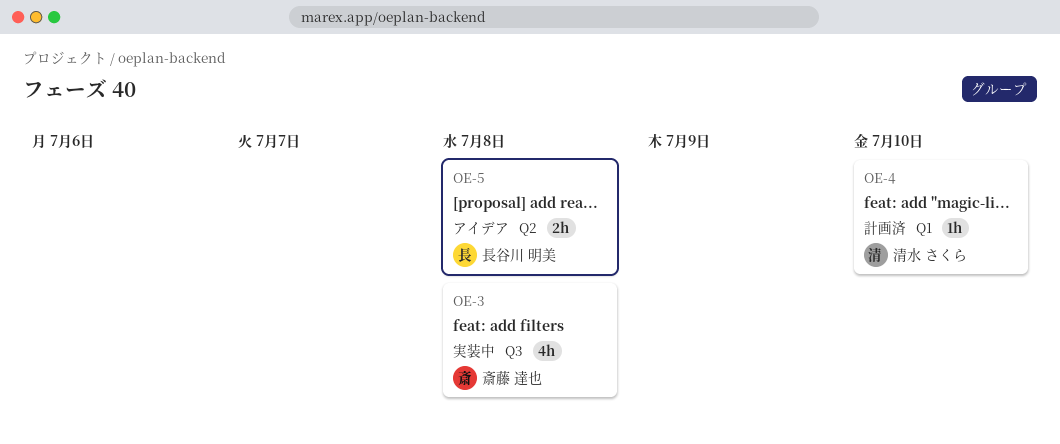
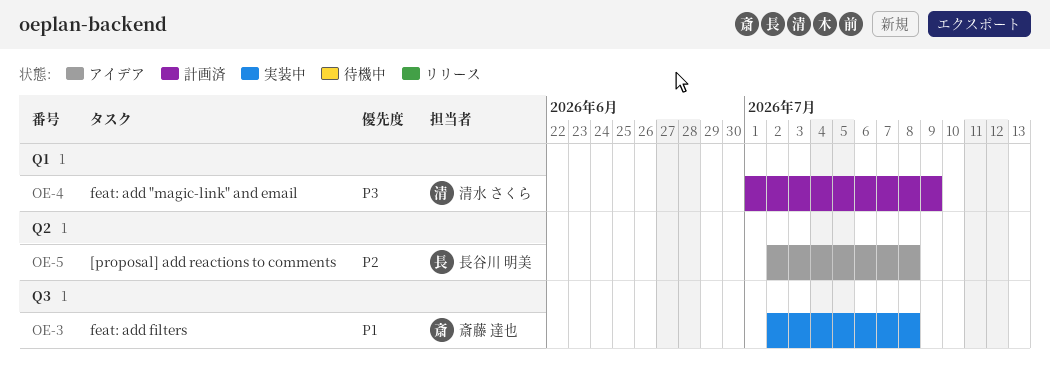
OE-4, due: Jul 10 -> Jul 9

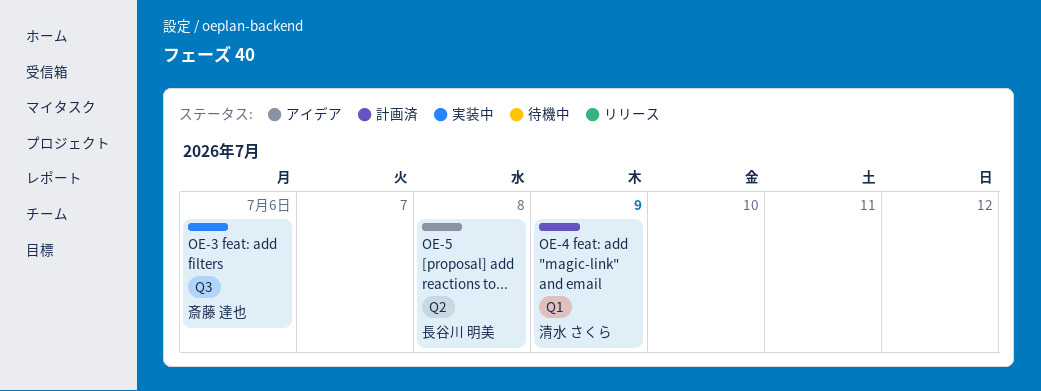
OE-3, due: Jul 8 -> Jul 6

